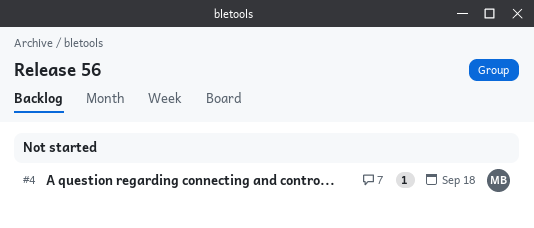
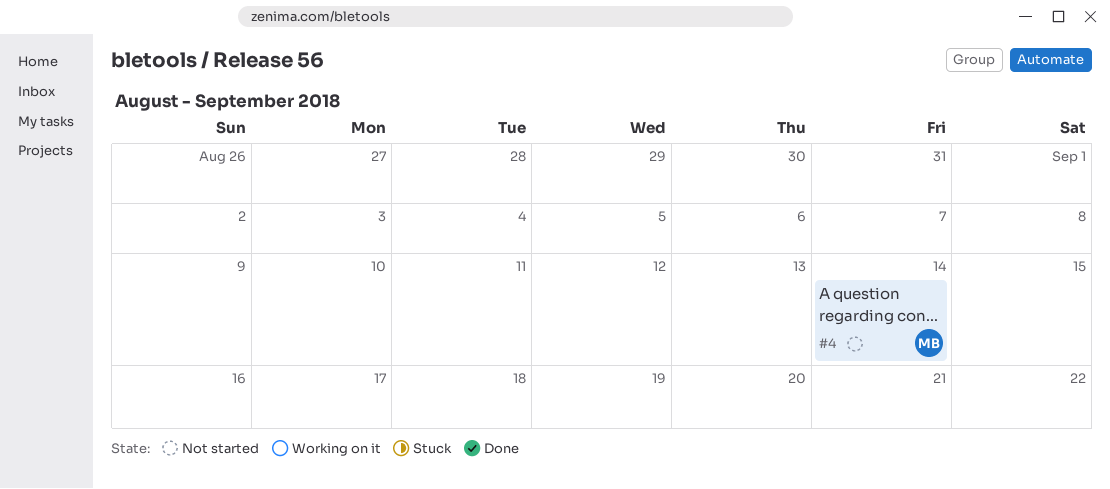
#4, due: Sep 18 -> Sep 14

